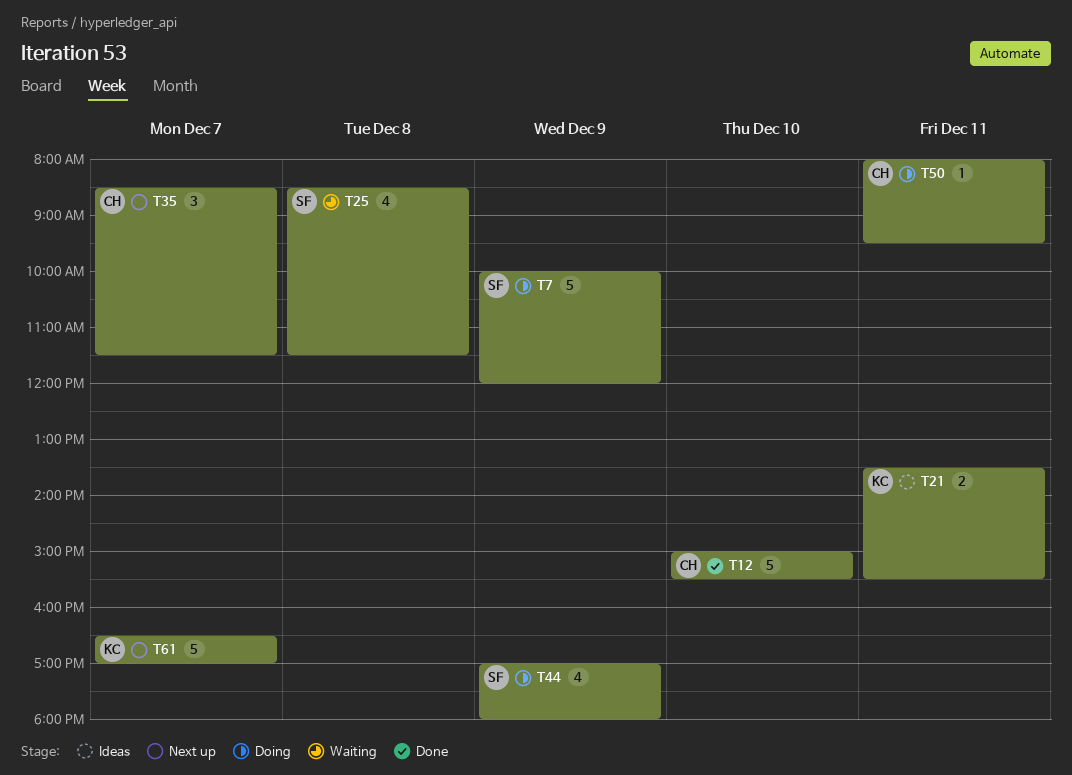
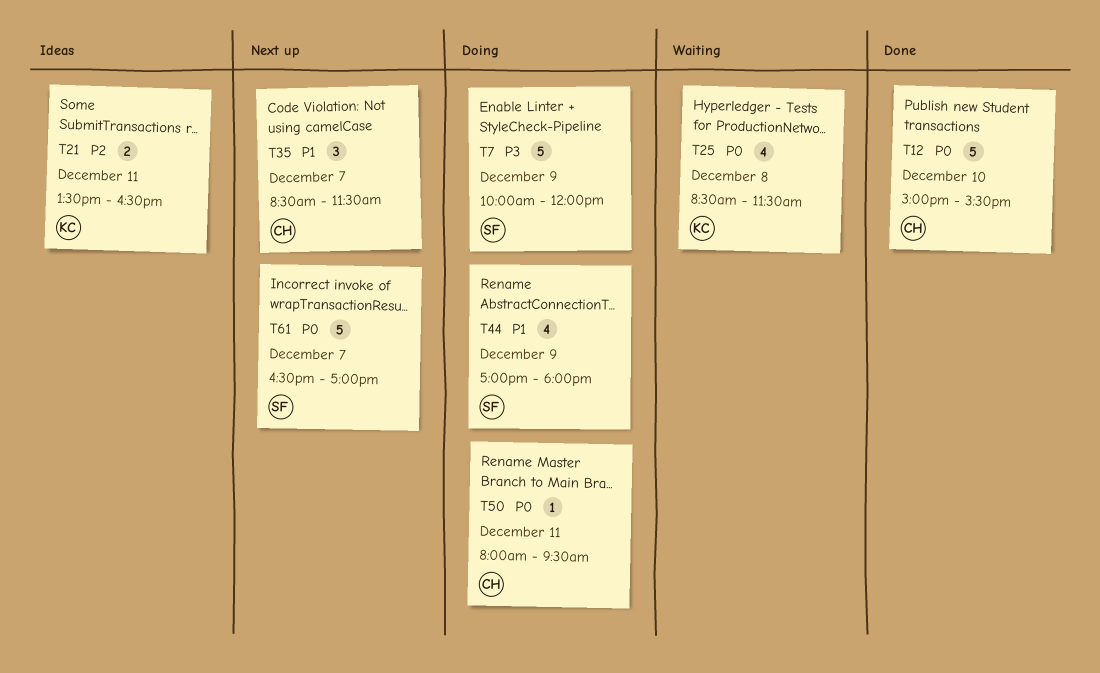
T21, ends: 15:30 -> 16:30
T25, owner: SF -> KC
T61, owner: KC -> SF

